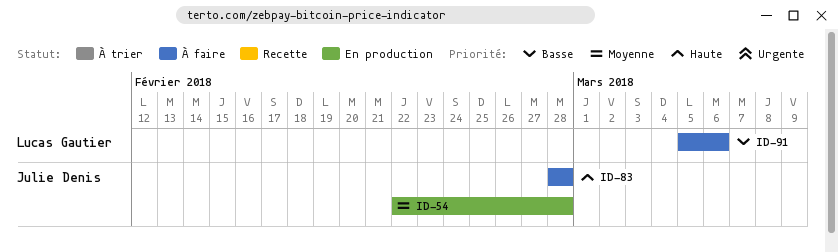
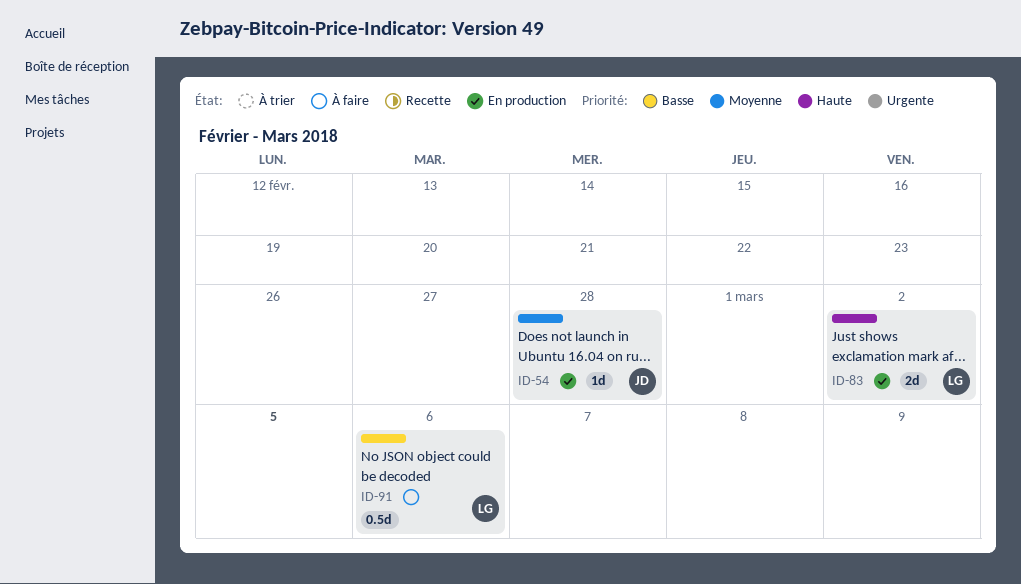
ID-83, status: À faire -> En production
ID-83, owner: Julie Denis -> Lucas Gautier
ID-83, due: Feb 28 -> Mar 2

